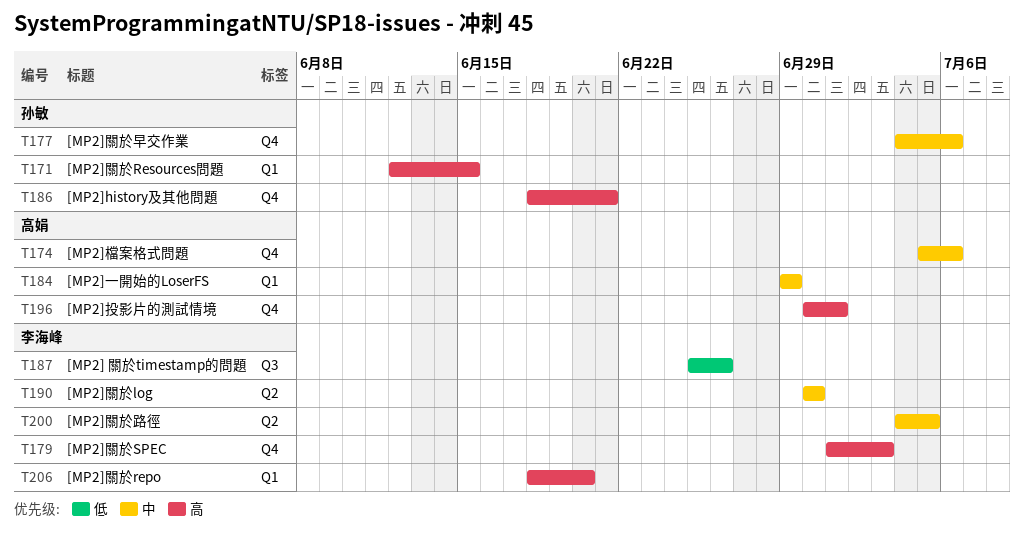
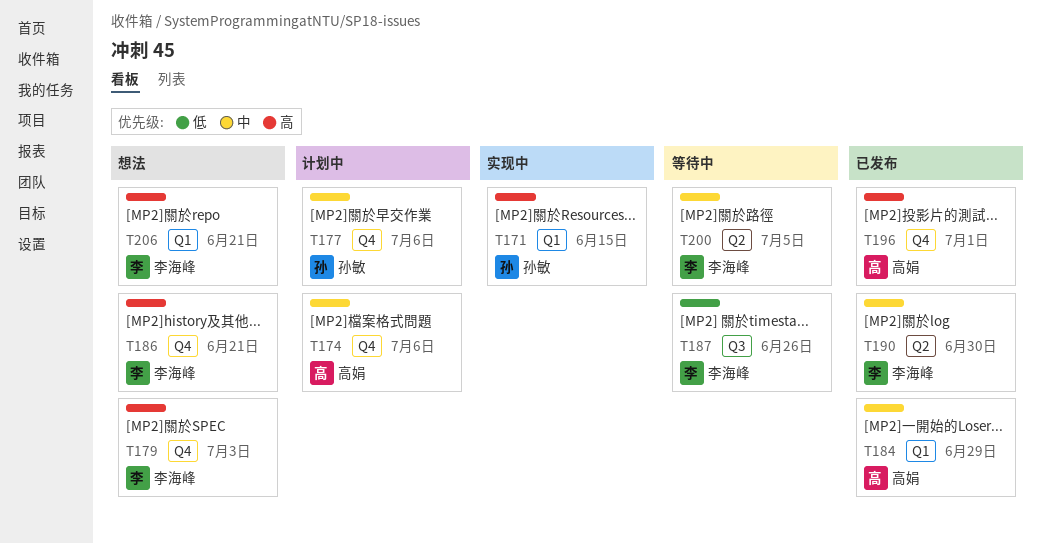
T186, owner: 孙敏 -> 李海峰
T206, due: Jun 20 -> Jun 21

